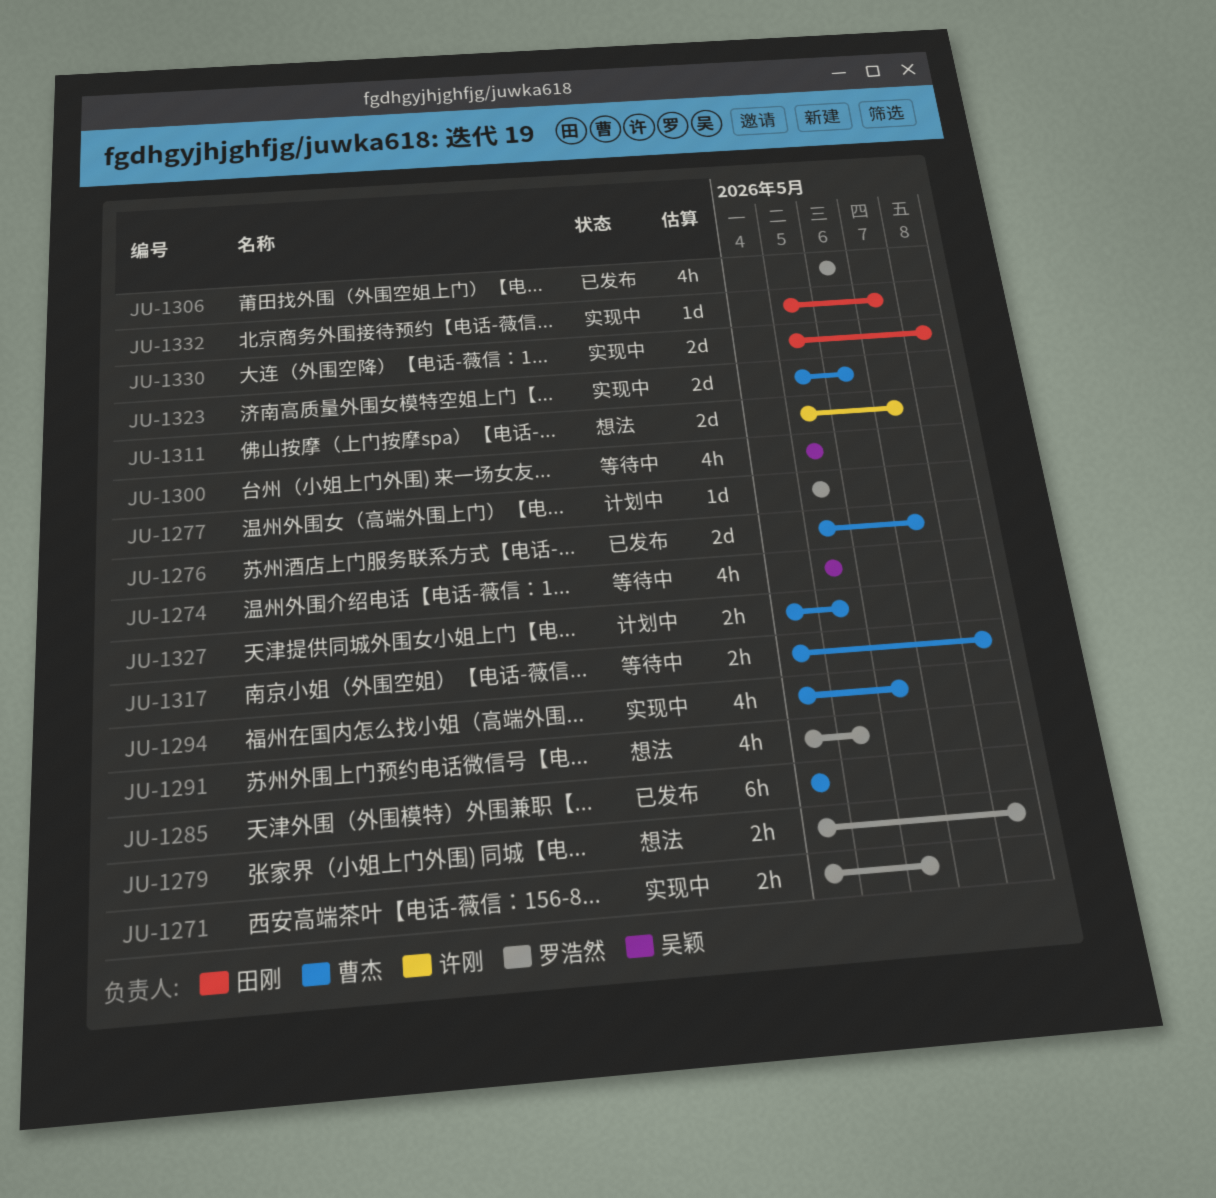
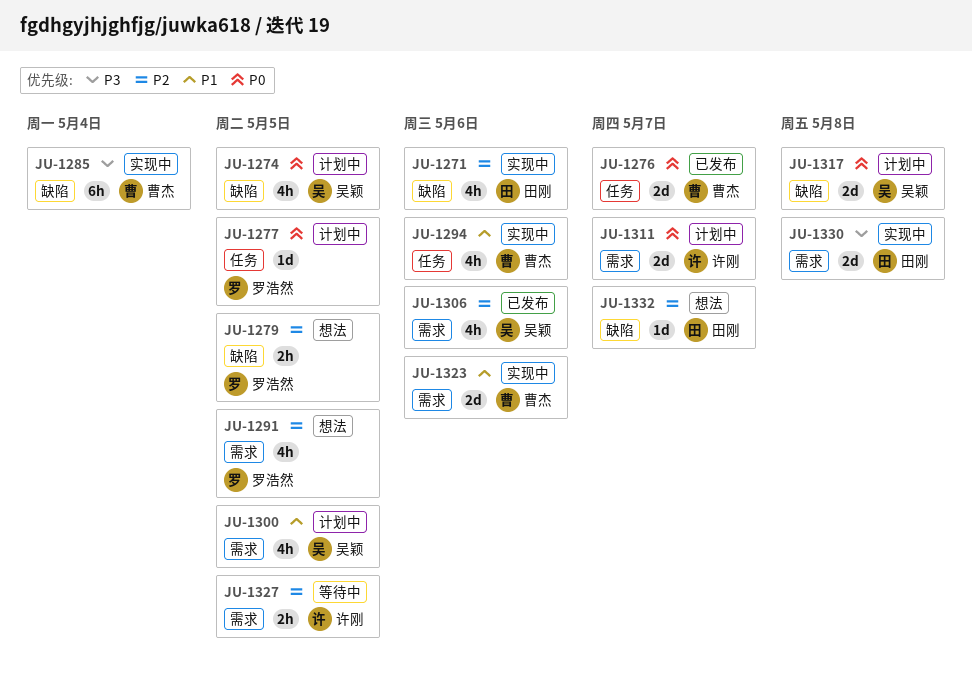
JU-1271, owner: 罗浩然 -> 田刚
JU-1271, estimate: 2h -> 4h
JU-1274, status: 等待中 -> 计划中
JU-1279, due: May 8 -> May 5
JU-1285, status: 已发布 -> 实现中
JU-1300, status: 等待中 -> 计划中
JU-1306, owner: 罗浩然 -> 吴颖
JU-1311, status: 想法 -> 计划中
JU-1317, status: 等待中 -> 计划中
JU-1317, owner: 曹杰 -> 吴颖
JU-1317, estimate: 2h -> 2d
JU-1327, status: 计划中 -> 等待中
JU-1327, owner: 曹杰 -> 许刚
JU-1332, status: 实现中 -> 想法

